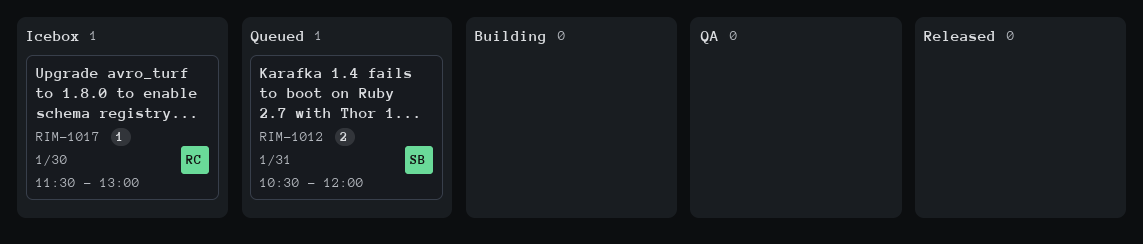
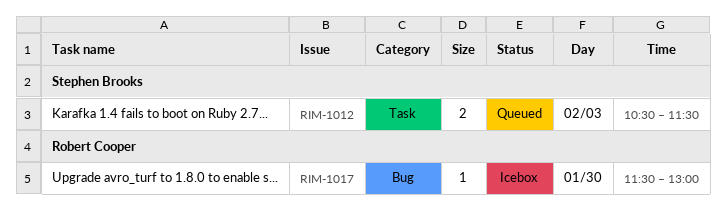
RIM-1012, day: Jan 31 -> Feb 3
RIM-1012, ends: 12:00 -> 11:30

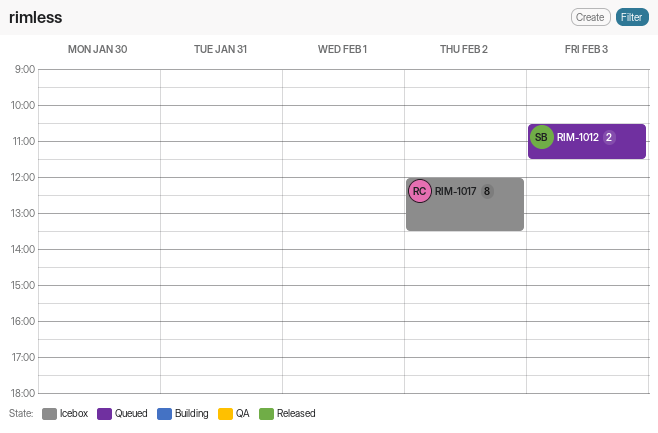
RIM-1017, estimate: 1 -> 8
RIM-1017, day: Jan 30 -> Feb 2
RIM-1017, begins: 11:30 -> 12:00
RIM-1017, ends: 13:00 -> 13:30

